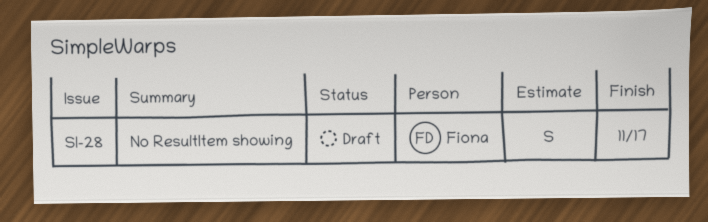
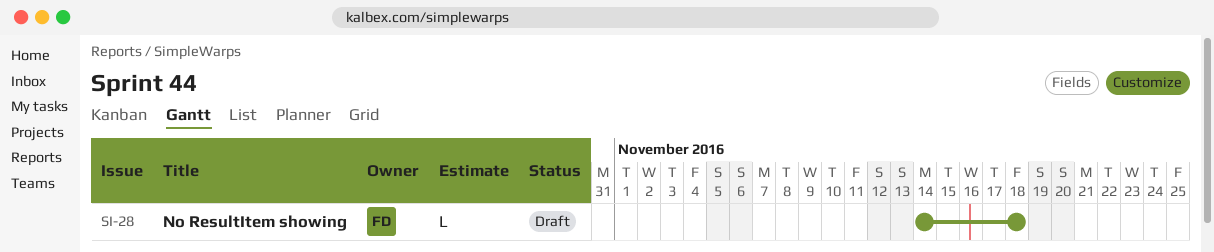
SI-28, estimate: S -> L
SI-28, due: Nov 17 -> Nov 18

